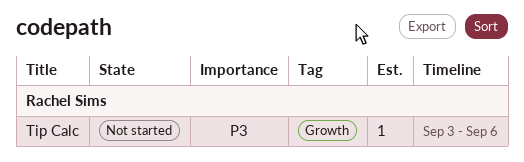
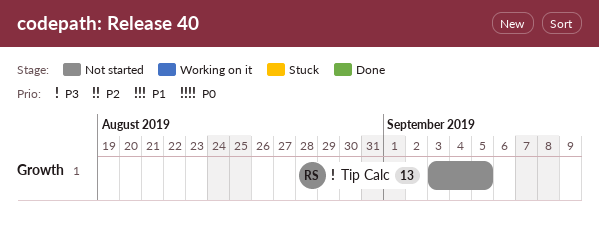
Tip Calc, estimate: 1 -> 13
Tip Calc, due: Sep 6 -> Sep 5

